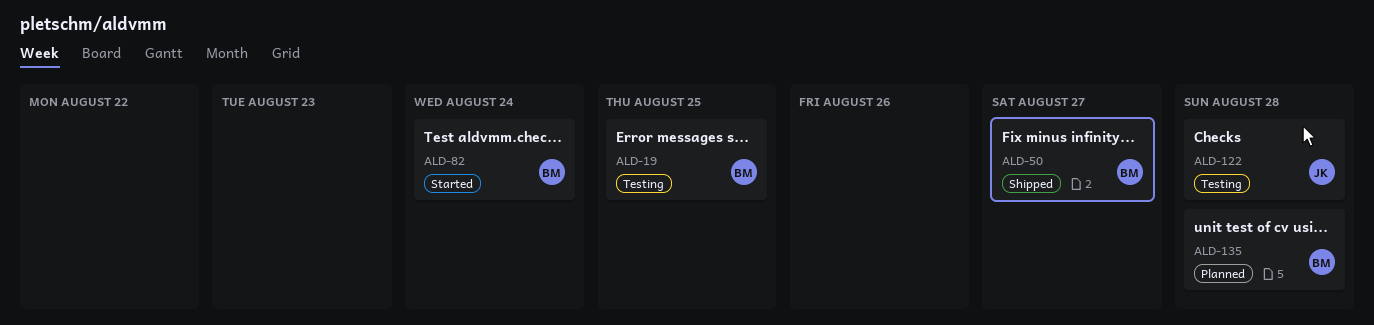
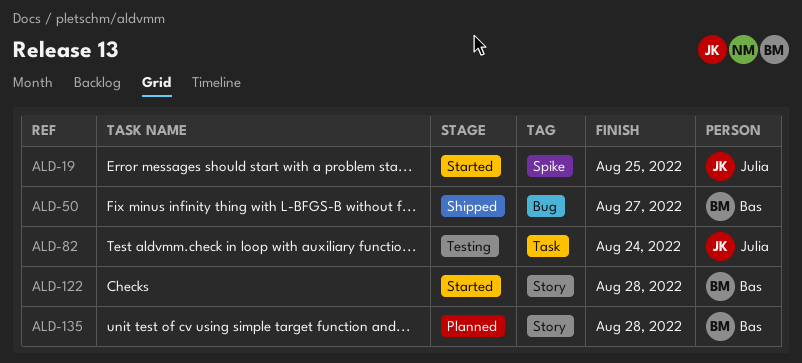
ALD-19, status: Testing -> Started
ALD-19, owner: Bas -> Julia
ALD-82, status: Started -> Testing
ALD-82, owner: Bas -> Julia
ALD-122, status: Testing -> Started
ALD-122, owner: Julia -> Bas

